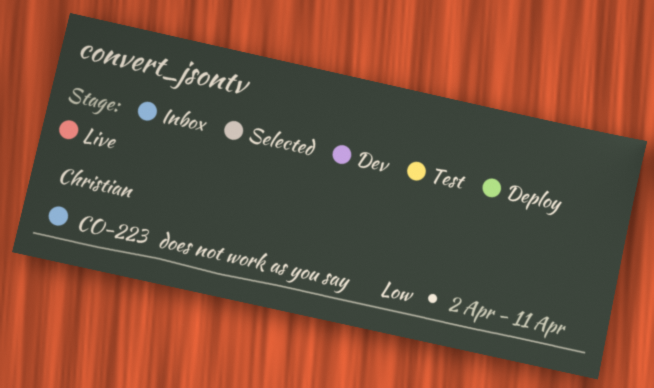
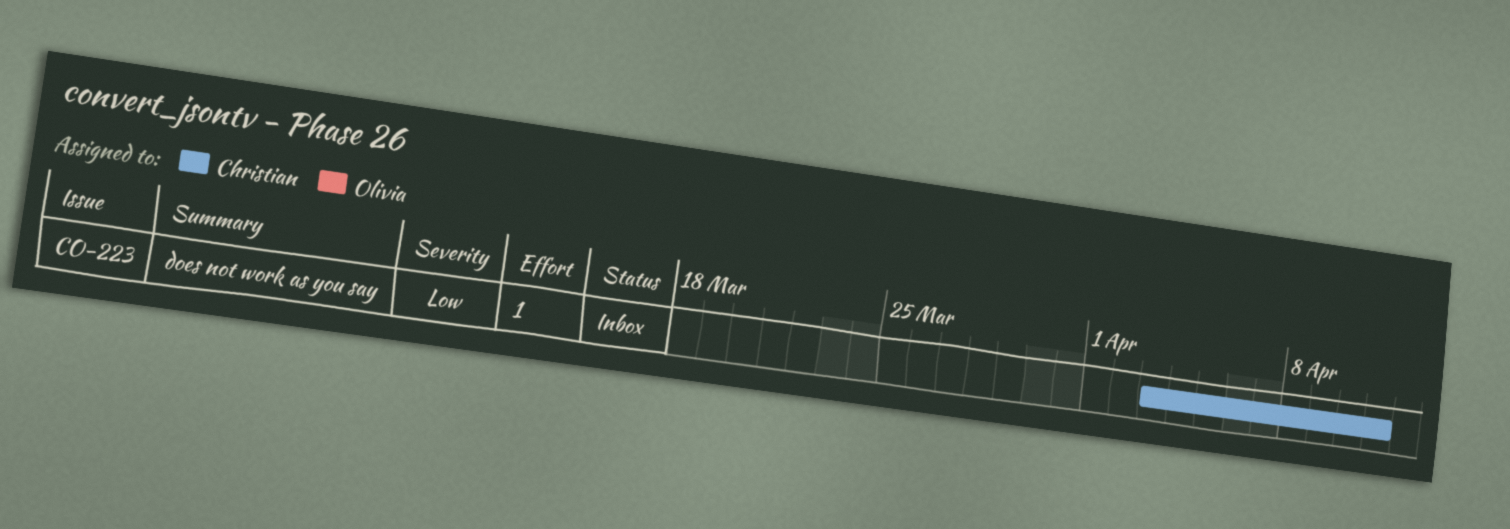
CO-223, start: Apr 2 -> Apr 3

